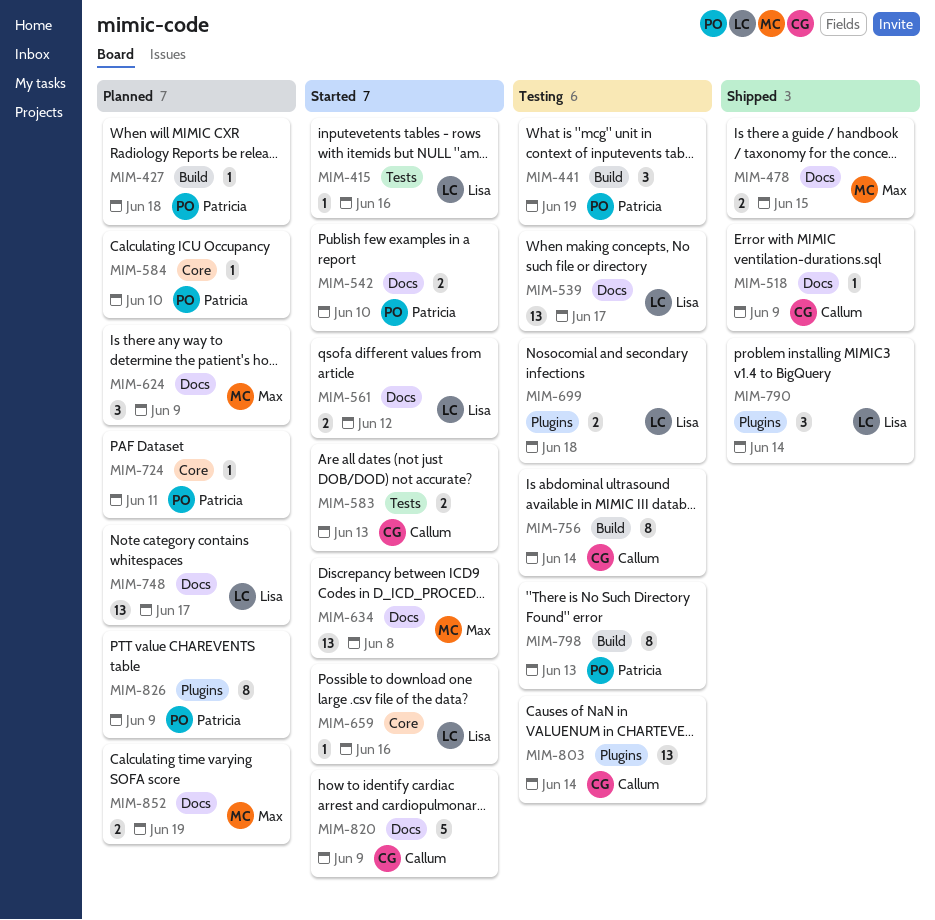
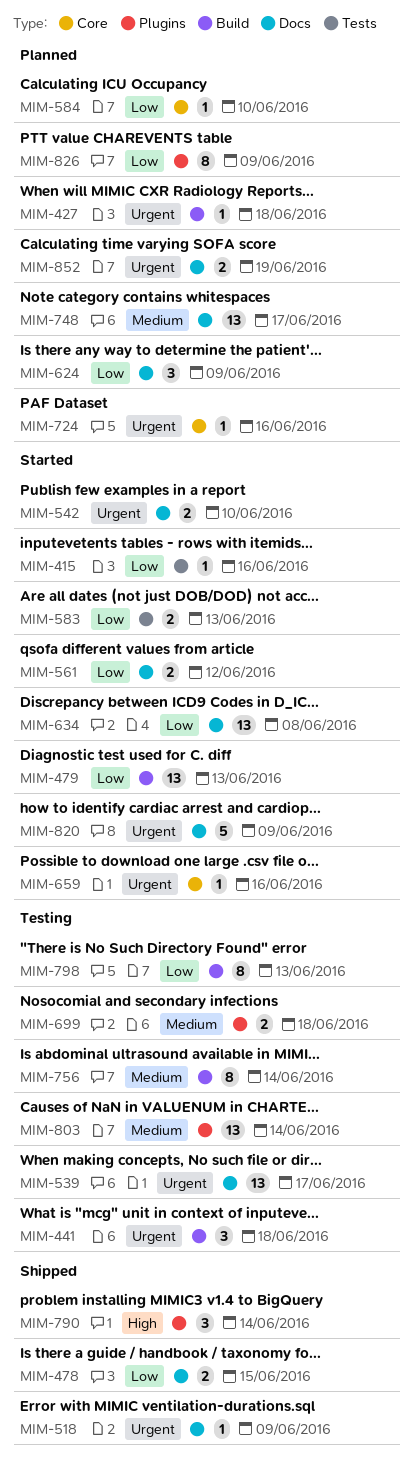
MIM-441, due: Jun 19 -> Jun 18
MIM-479: none -> present
MIM-724, due: Jun 11 -> Jun 16

